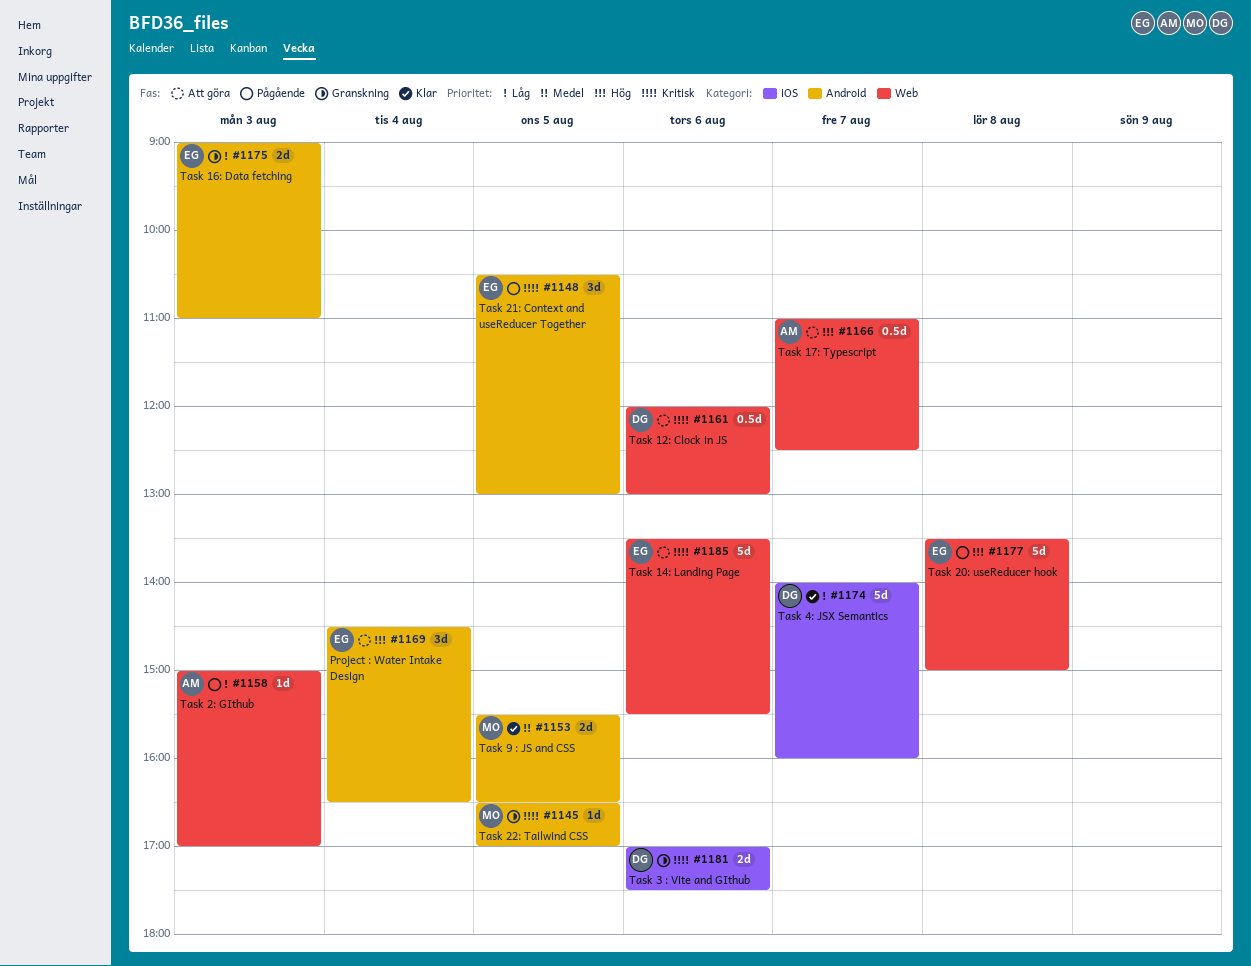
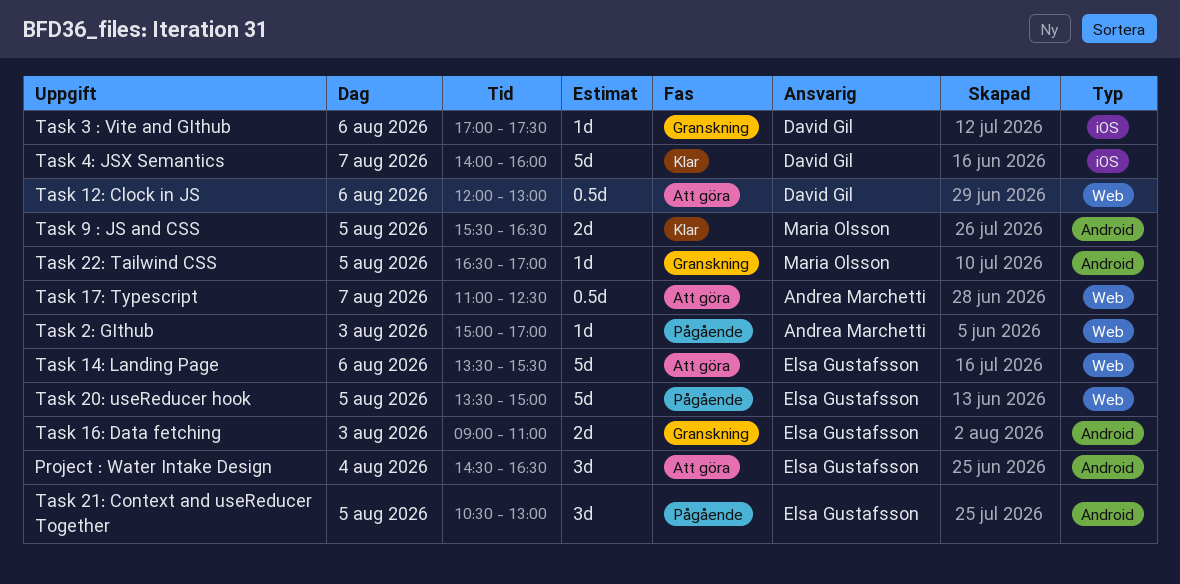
Task 20: useReducer hook, day: Aug 8 -> Aug 5
Task 3 : Vite and GIthub, estimate: 2d -> 1d

